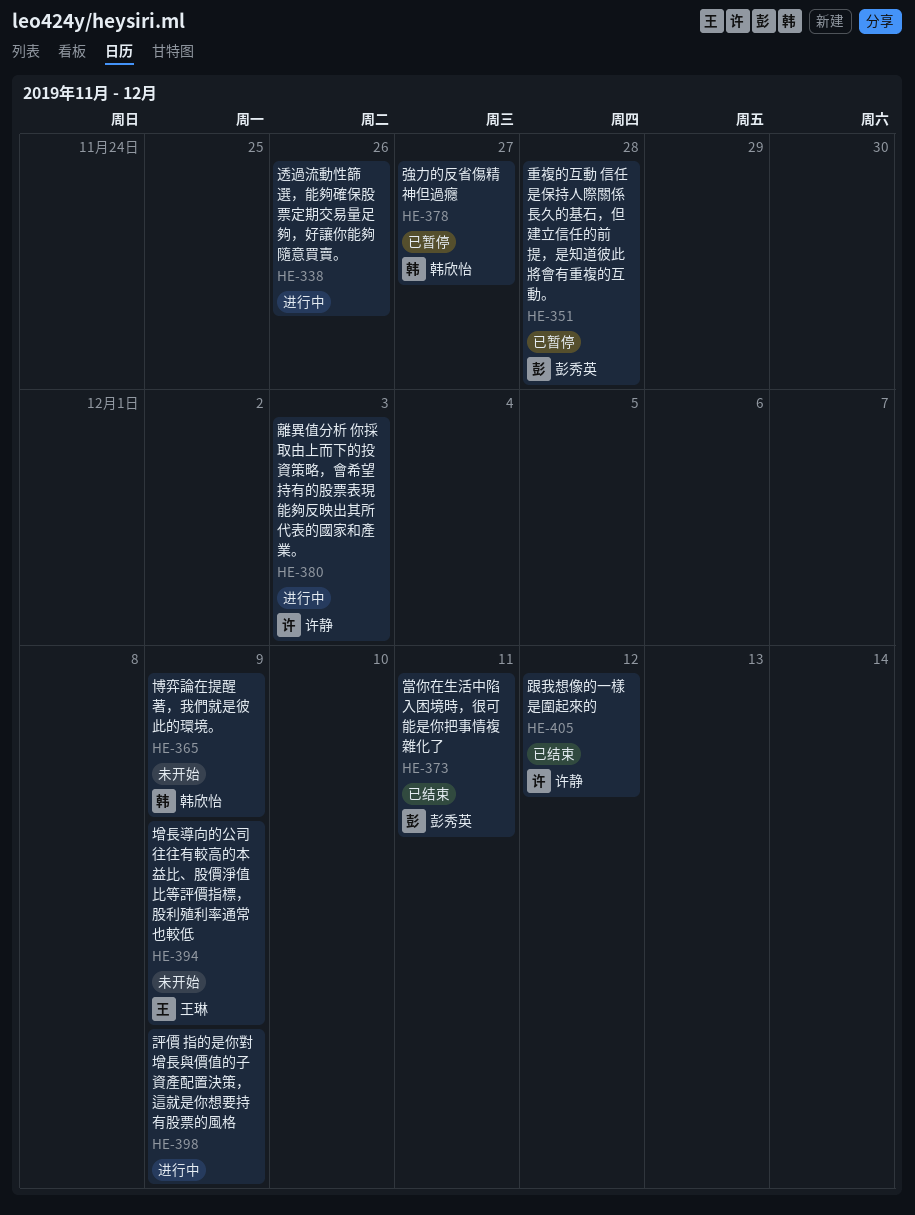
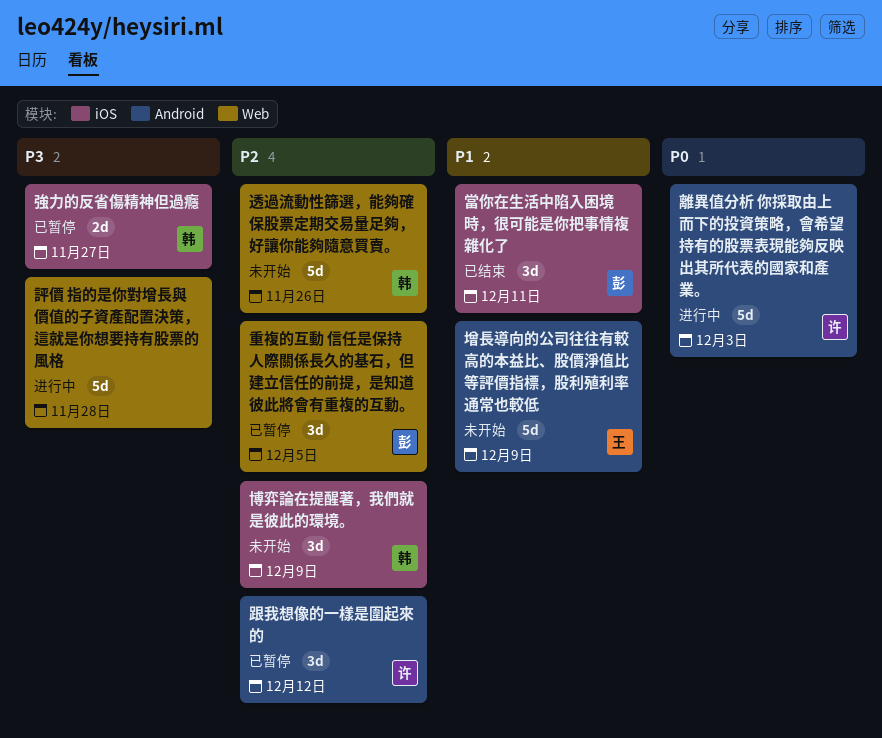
評價 指的是你對增長與價值的子資產配置決策，這就是你想要持有股票的風格, due: Dec 9 -> Nov 28
跟我想像的一樣是圍起來的, status: 已结束 -> 已暂停
透過流動性篩選，能夠確保股票定期交易量足夠，好讓你能夠隨意買賣。, status: 进行中 -> 未开始
透過流動性篩選，能夠確保股票定期交易量足夠，好讓你能夠隨意買賣。, owner: none -> 韩欣怡
重複的互動 信任是保持人際關係長久的基石，但建立信任的前提，是知道彼此將會有重複的互動。, due: Nov 28 -> Dec 5

